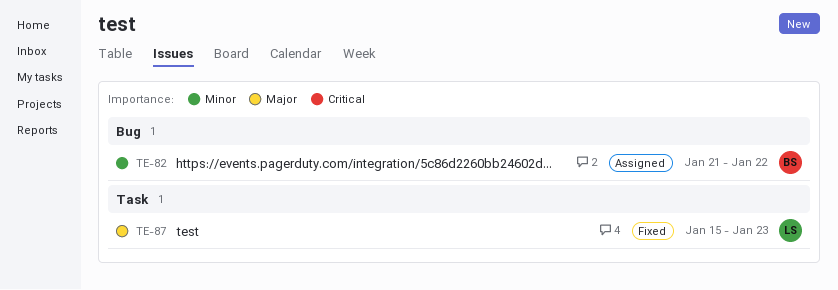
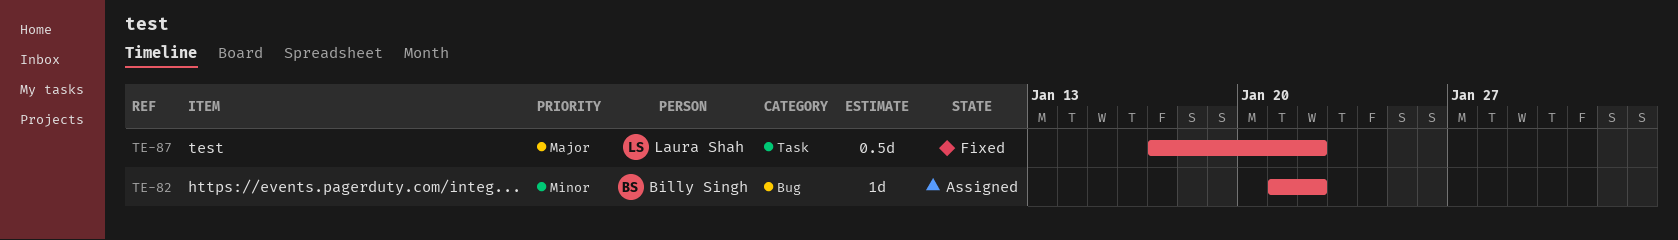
TE-87, start: Jan 15 -> Jan 17
TE-87, due: Jan 23 -> Jan 22

